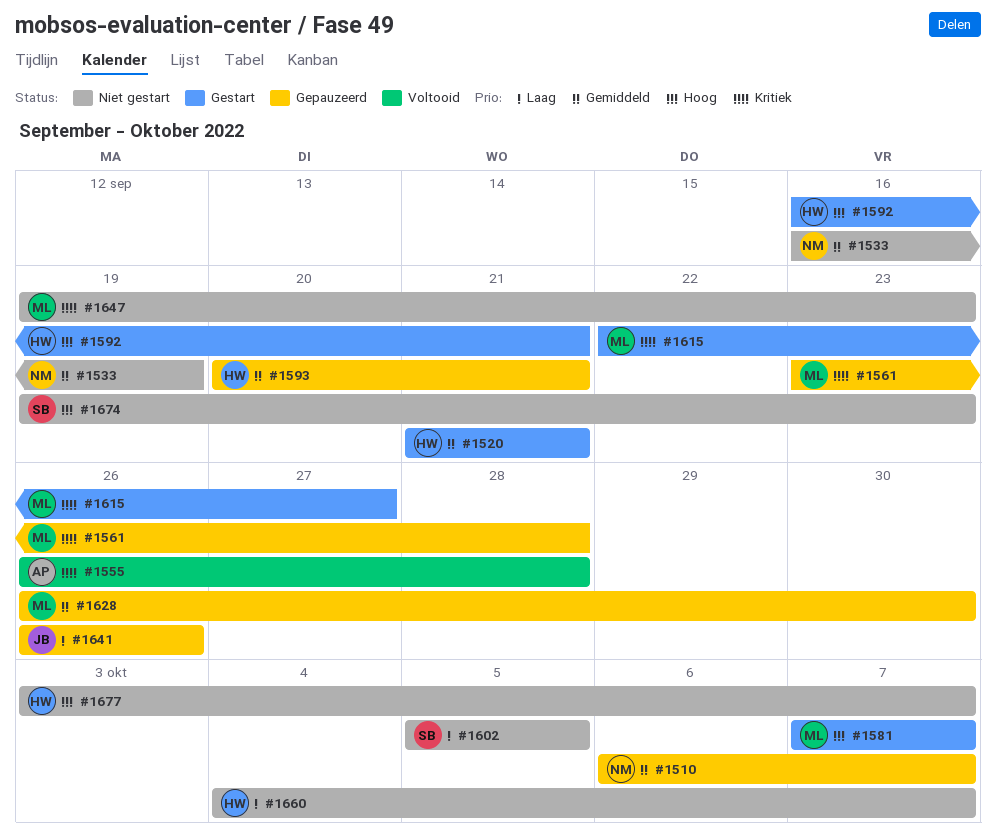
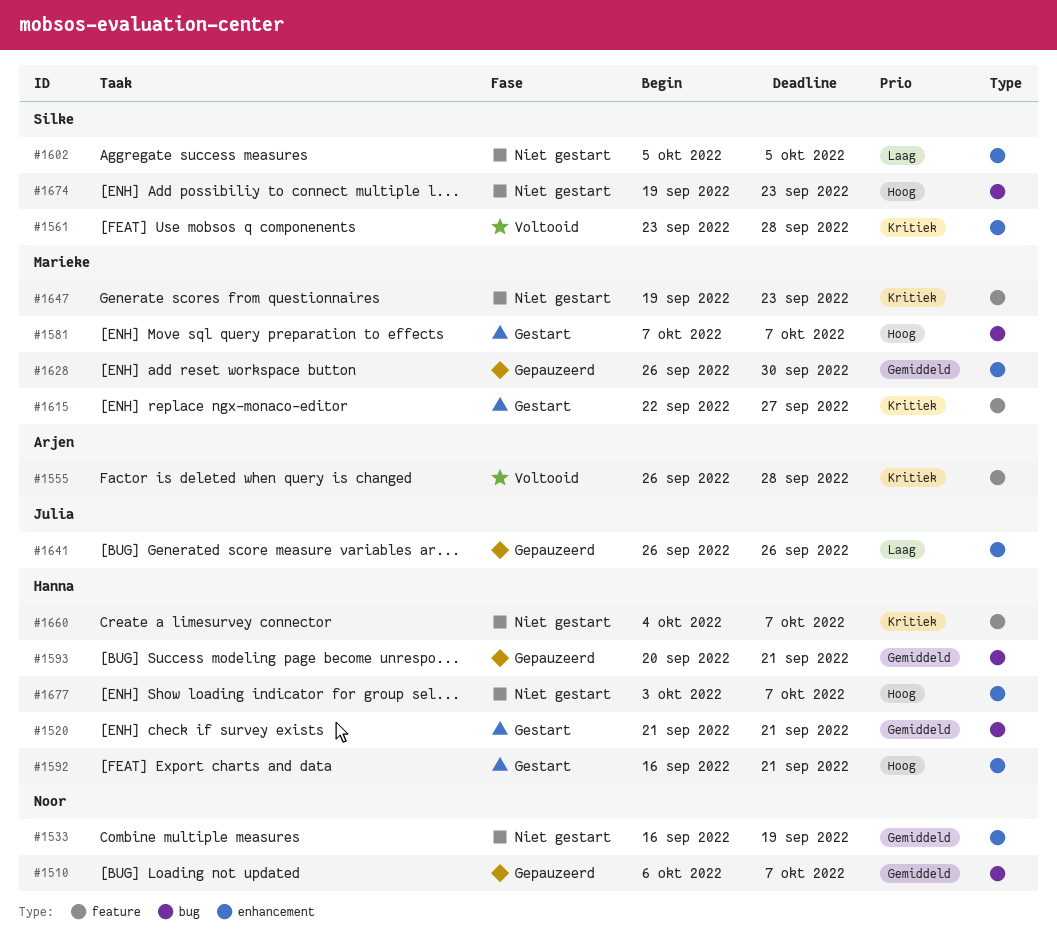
#1561, status: Gepauzeerd -> Voltooid
#1561, owner: Marieke -> Silke
#1660, priority: Laag -> Kritiek

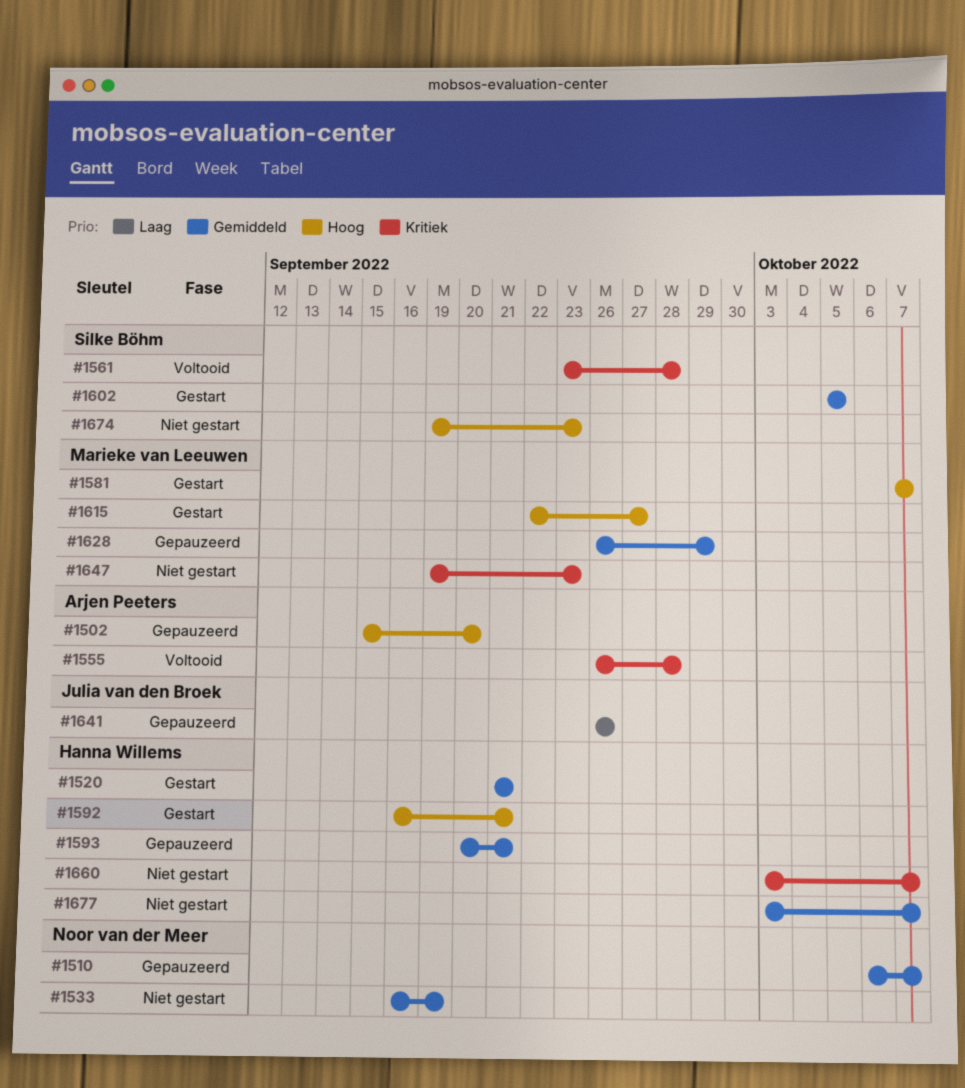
#1502: none -> present
#1602, status: Niet gestart -> Gestart
#1602, priority: Laag -> Gemiddeld
#1615, priority: Kritiek -> Hoog
#1628, due: Sep 30 -> Sep 29
#1660, start: Oct 4 -> Oct 3
#1677, priority: Hoog -> Gemiddeld

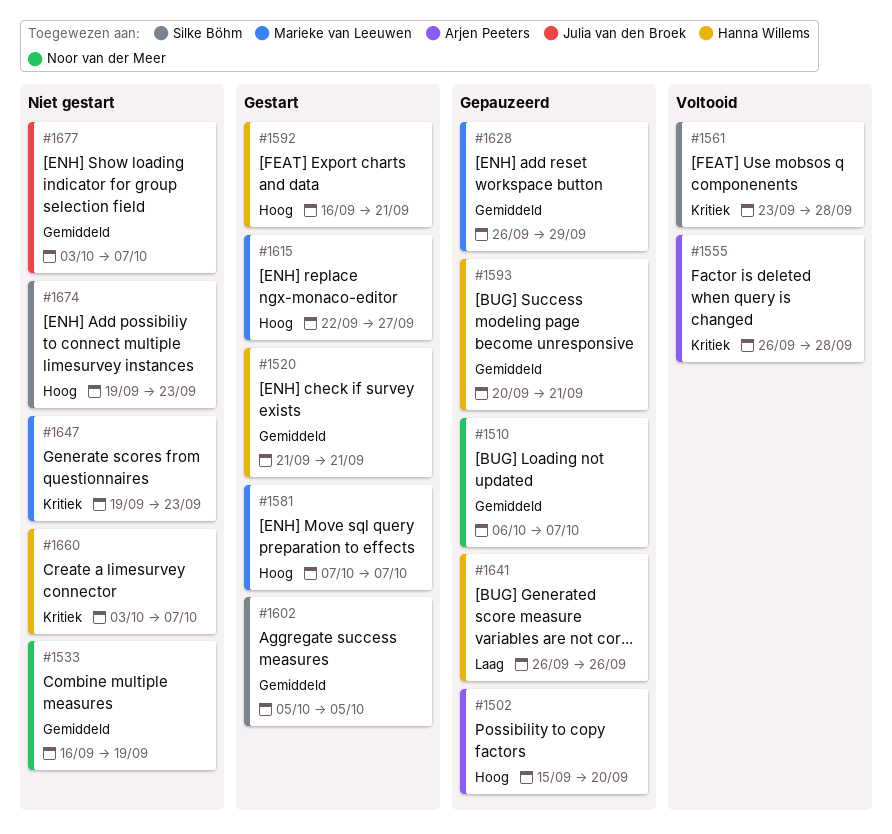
#1641, owner: Julia van den Broek -> Hanna Willems
#1677, owner: Hanna Willems -> Julia van den Broek

